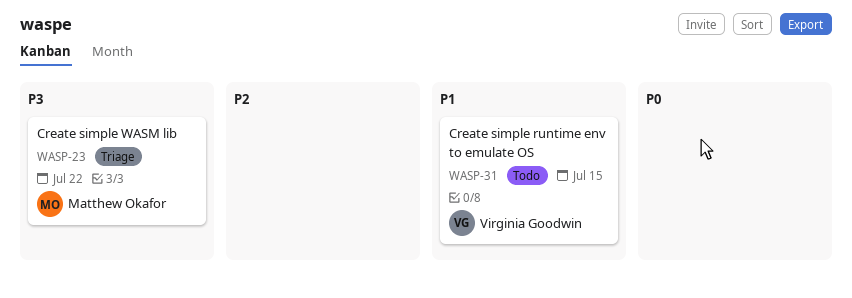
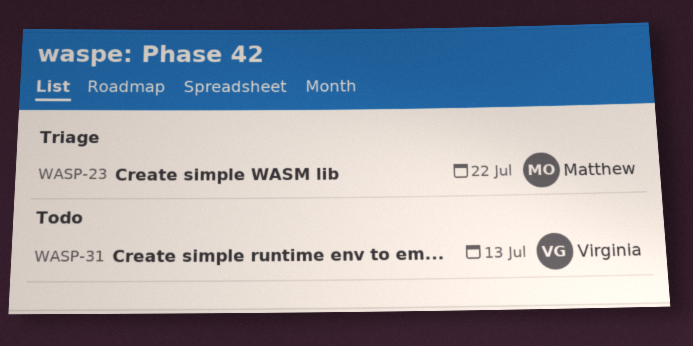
WASP-31, due: Jul 15 -> Jul 13

